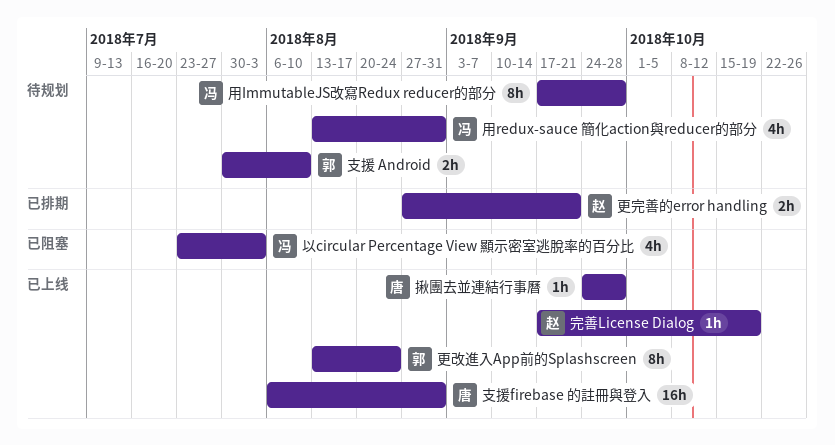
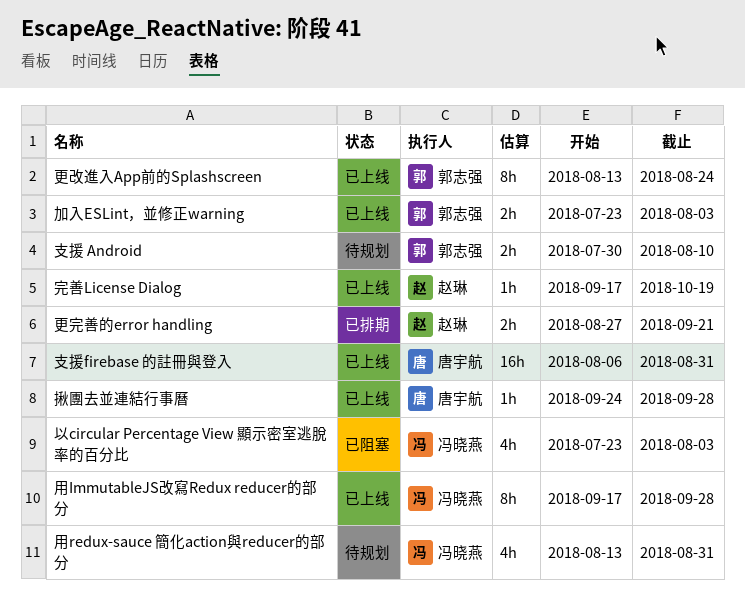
加入ESLint，並修正warning: none -> present
用ImmutableJS改寫Redux reducer的部分, status: 待规划 -> 已上线

